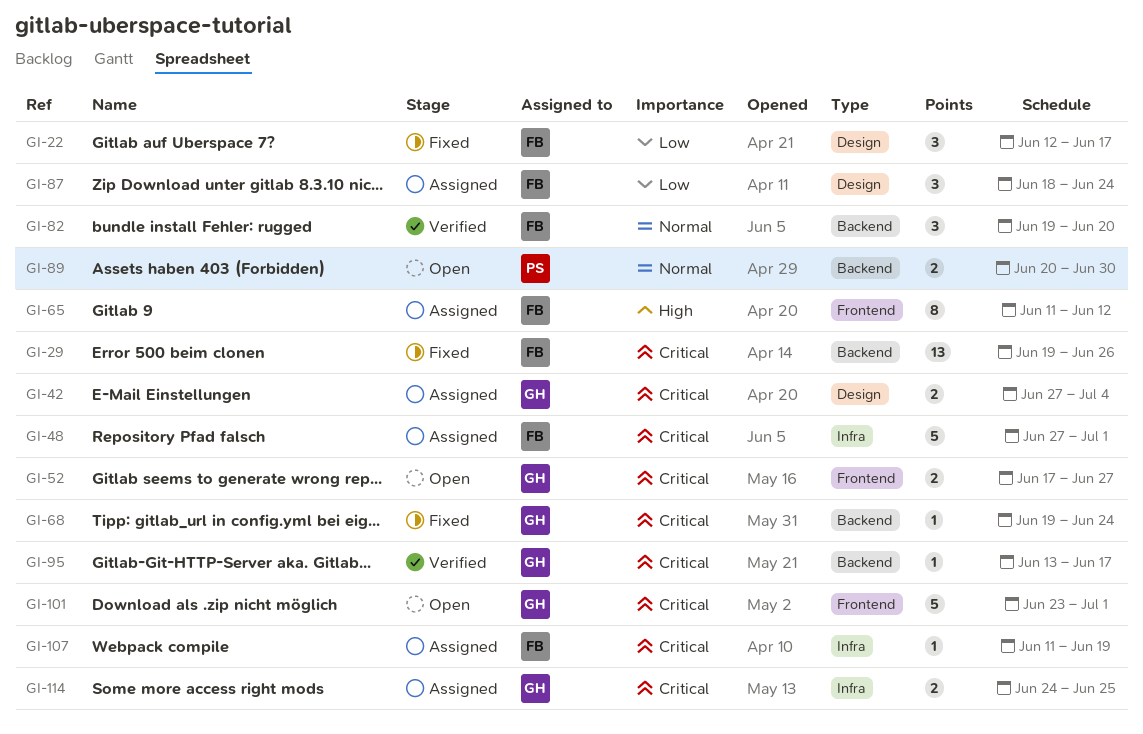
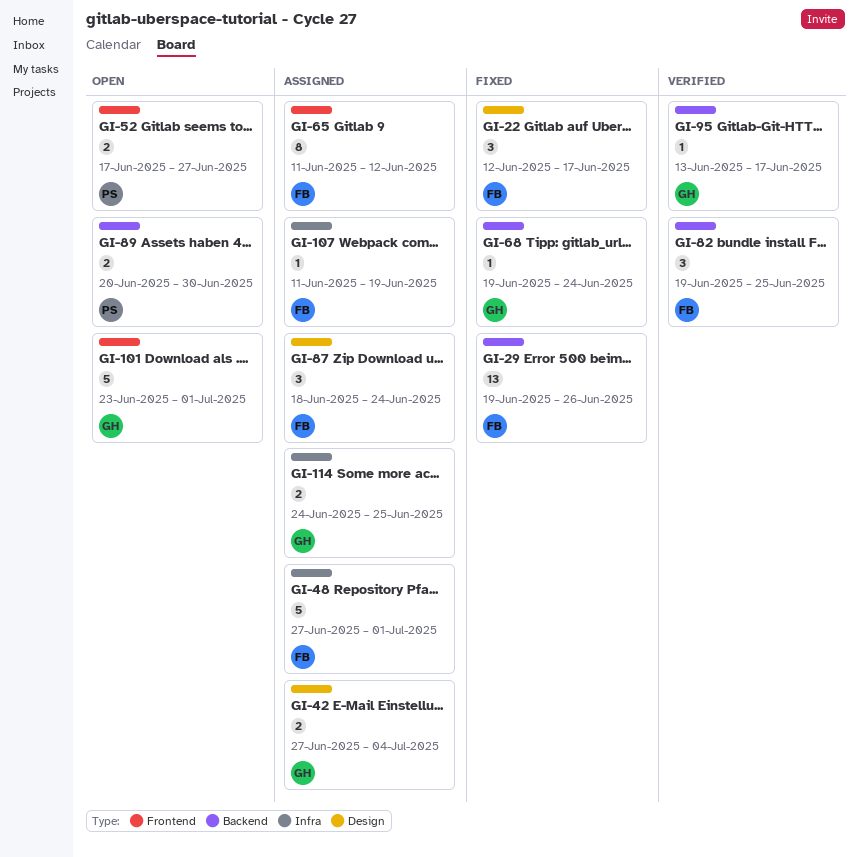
GI-52, owner: GH -> PS
GI-82, due: Jun 20 -> Jun 25

